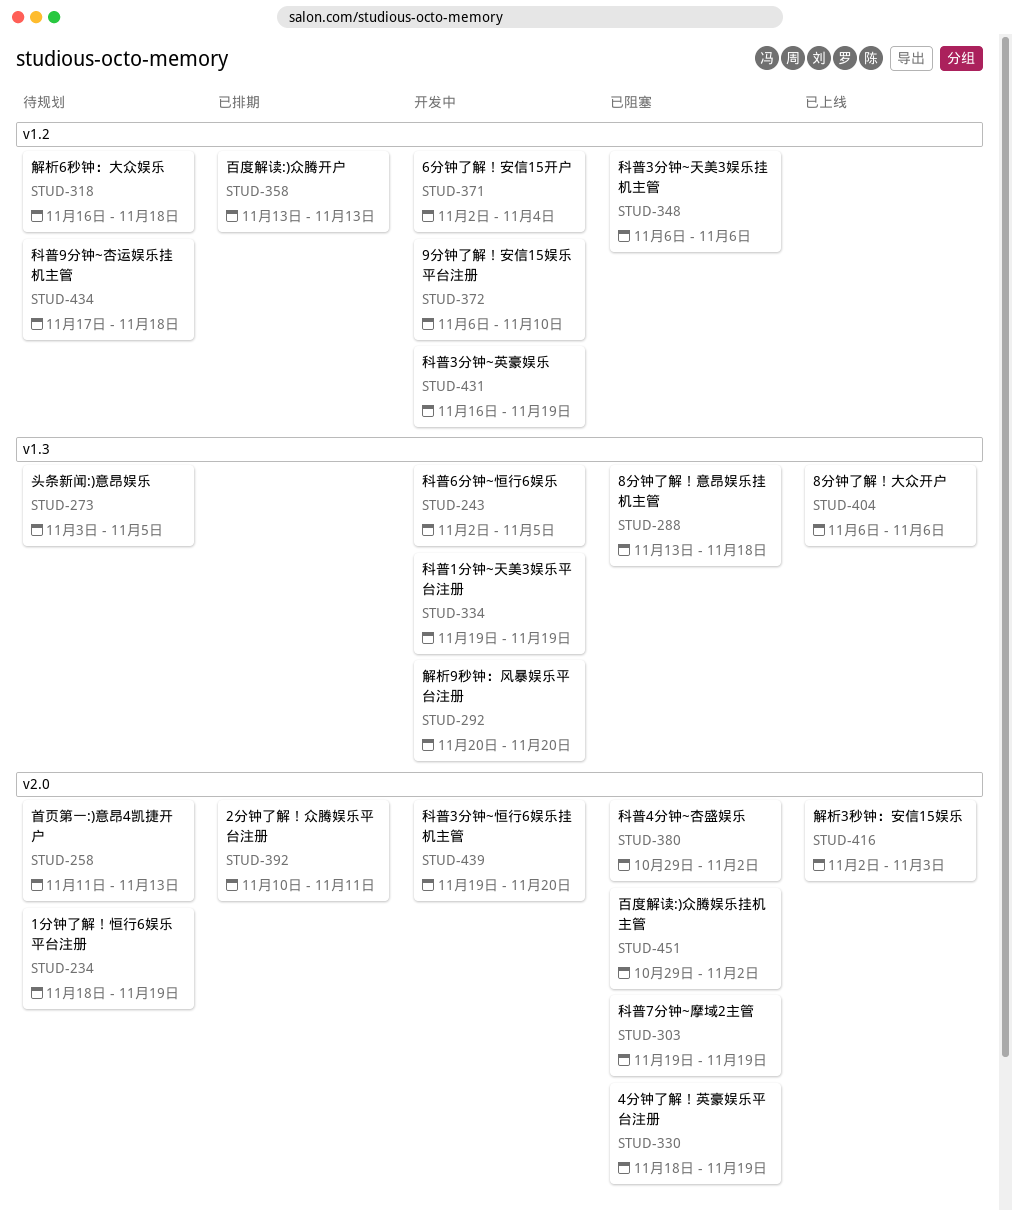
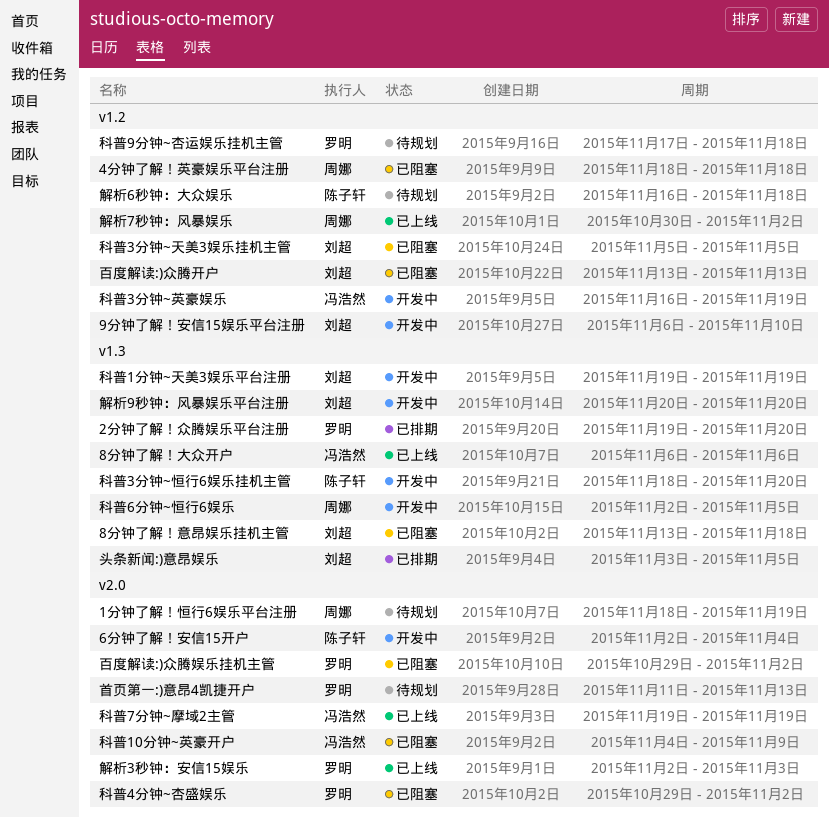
2分钟了解！众腾娱乐平台注册, label: v2.0 -> v1.3
2分钟了解！众腾娱乐平台注册, start: Nov 10 -> Nov 19
2分钟了解！众腾娱乐平台注册, due: Nov 11 -> Nov 20
4分钟了解！英豪娱乐平台注册, label: v2.0 -> v1.2
4分钟了解！英豪娱乐平台注册, due: Nov 19 -> Nov 18
6分钟了解！安信15开户, label: v1.2 -> v2.0
头条新闻:)意昂娱乐, status: 待规划 -> 已排期
百度解读:)众腾开户, status: 已排期 -> 已阻塞
科普10分钟~英豪开户: none -> present
科普3分钟~天美3娱乐挂机主管, start: Nov 6 -> Nov 5
科普3分钟~天美3娱乐挂机主管, due: Nov 6 -> Nov 5
科普3分钟~恒行6娱乐挂机主管, label: v2.0 -> v1.3
科普3分钟~恒行6娱乐挂机主管, start: Nov 19 -> Nov 18
科普7分钟~摩域2主管, status: 已阻塞 -> 已上线
解析7秒钟：风暴娱乐: none -> present

